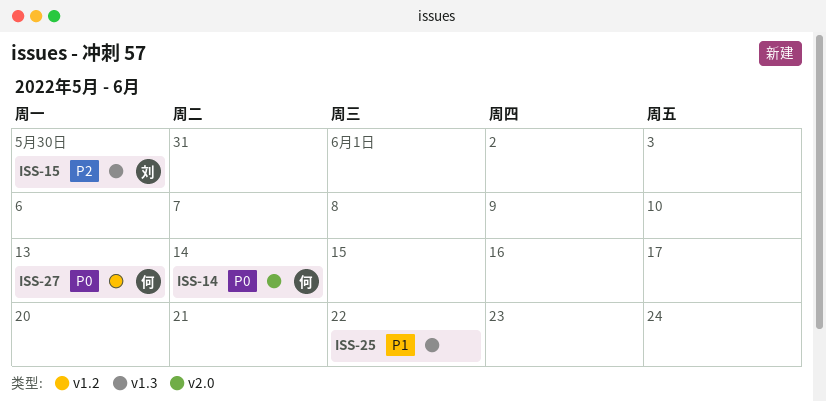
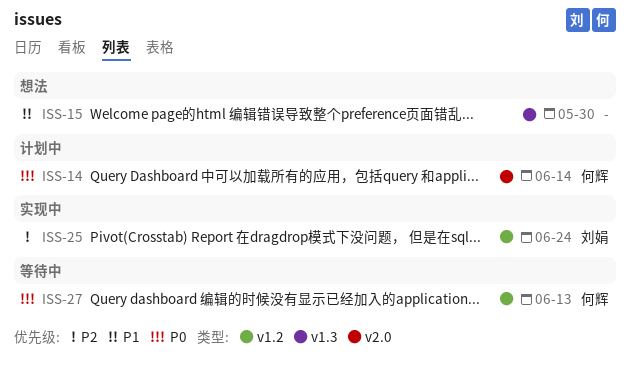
ISS-15, owner: 刘娟 -> none
ISS-15, priority: P2 -> P1
ISS-25, owner: none -> 刘娟
ISS-25, priority: P1 -> P2
ISS-25, label: v1.3 -> v1.2
ISS-25, due: Jun 22 -> Jun 24

